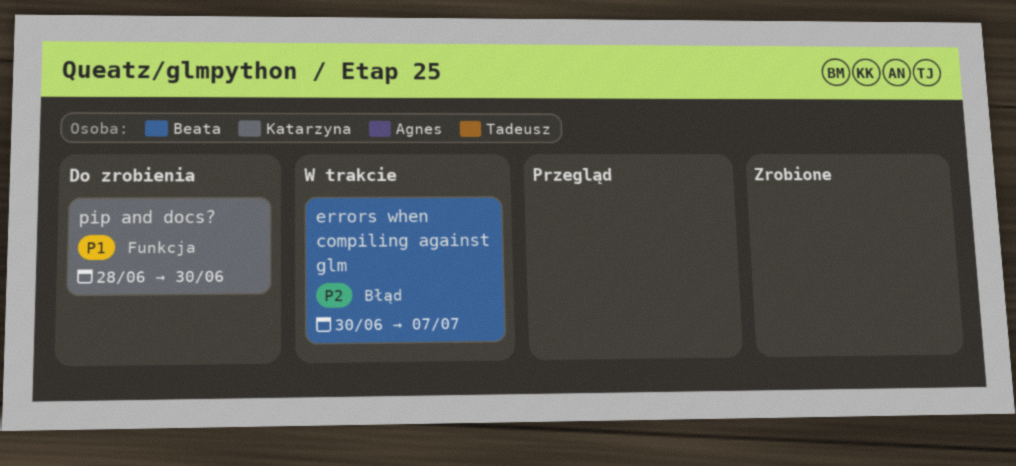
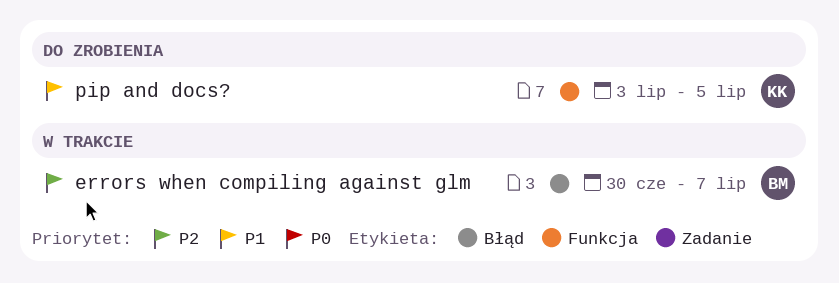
pip and docs?, start: Jun 28 -> Jul 3
pip and docs?, due: Jun 30 -> Jul 5

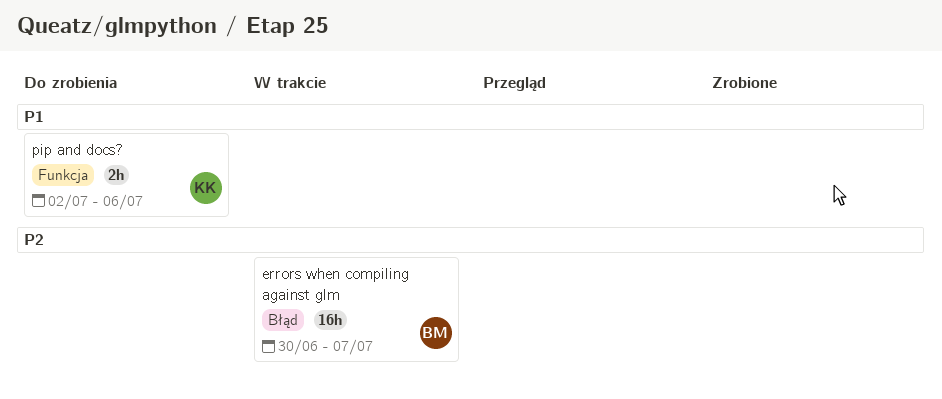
pip and docs?, start: Jul 3 -> Jul 2
pip and docs?, due: Jul 5 -> Jul 6

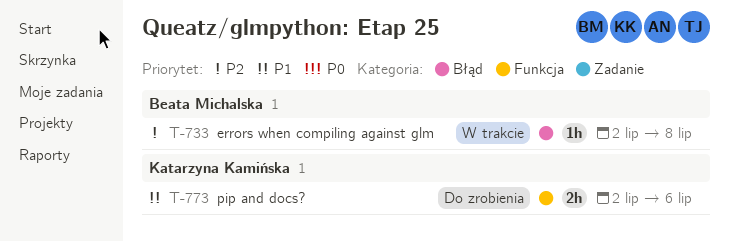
errors when compiling against glm, estimate: 16h -> 1h
errors when compiling against glm, start: Jun 30 -> Jul 2
errors when compiling against glm, due: Jul 7 -> Jul 8

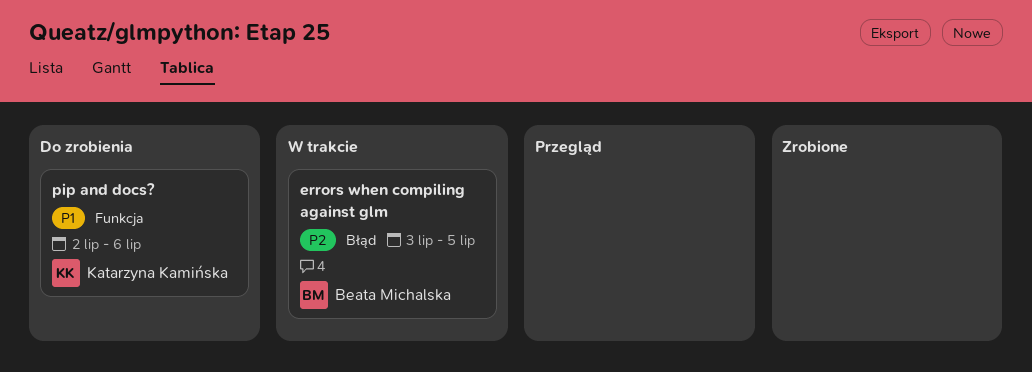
errors when compiling against glm, start: Jul 2 -> Jul 3
errors when compiling against glm, due: Jul 8 -> Jul 5

